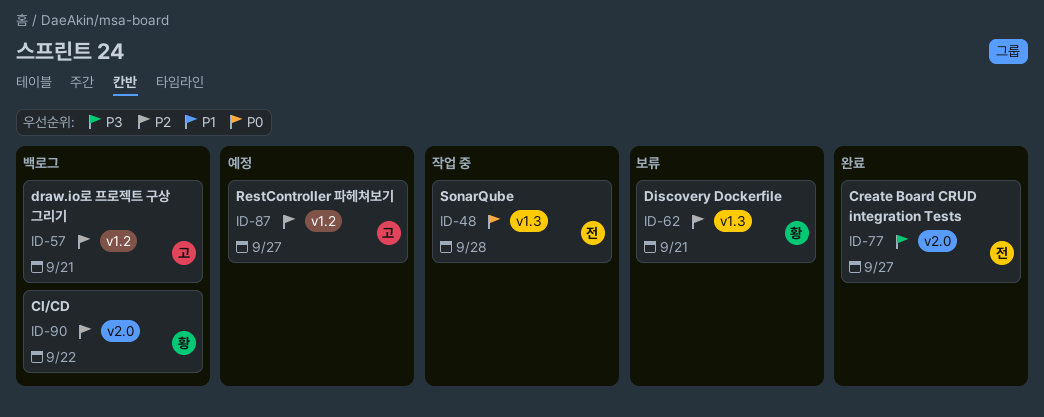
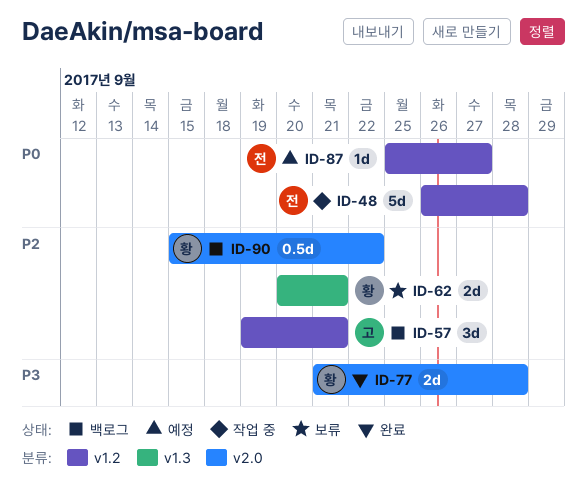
ID-48, label: v1.3 -> v1.2
ID-77, owner: 전 -> 황
ID-77, due: Sep 27 -> Sep 28
ID-87, owner: 고 -> 전
ID-87, priority: P2 -> P0

